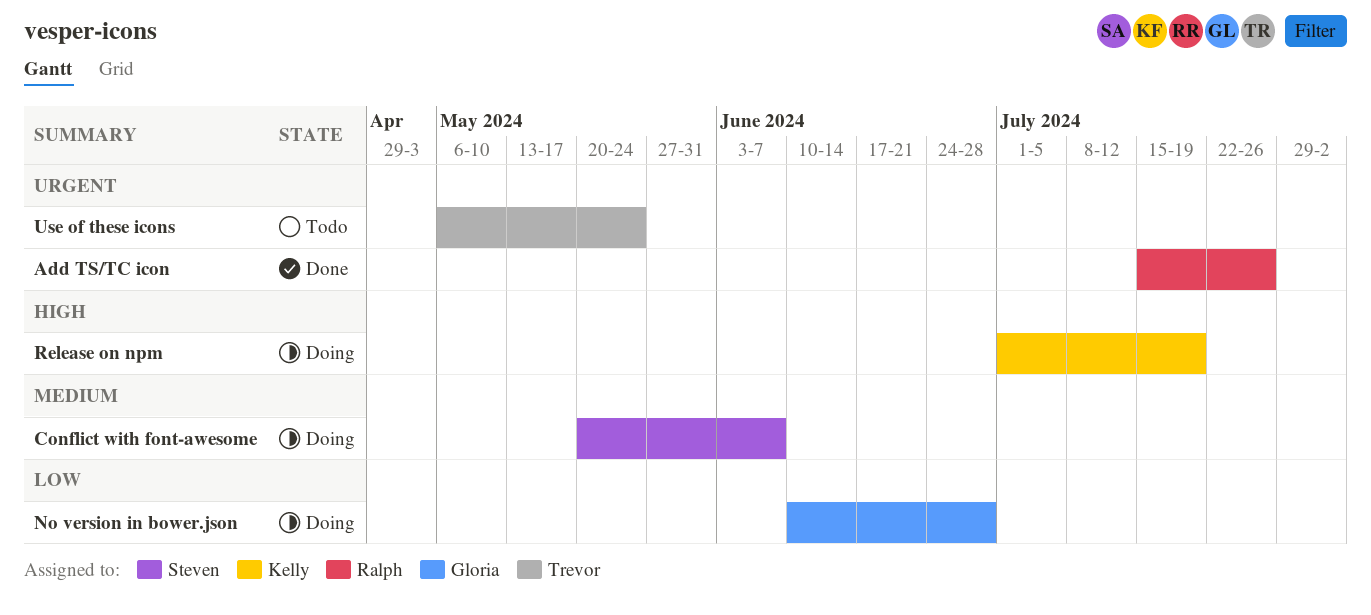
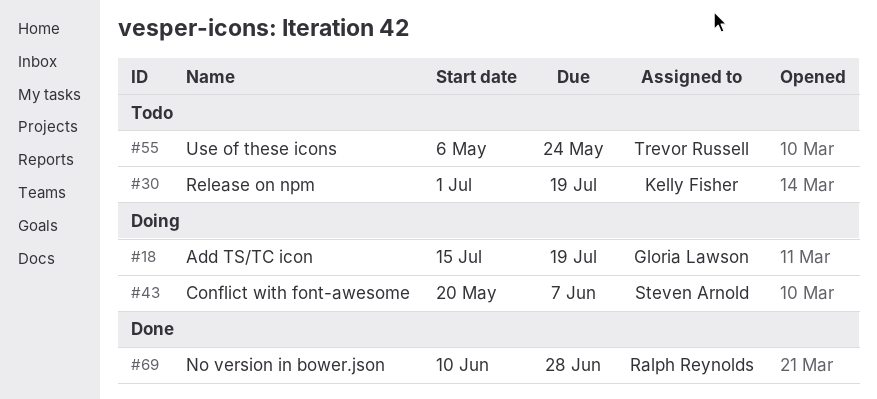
Add TS/TC icon, status: Done -> Doing
Add TS/TC icon, owner: Ralph Reynolds -> Gloria Lawson
Add TS/TC icon, due: Jul 26 -> Jul 19
No version in bower.json, status: Doing -> Done
No version in bower.json, owner: Gloria Lawson -> Ralph Reynolds
Release on npm, status: Doing -> Todo

